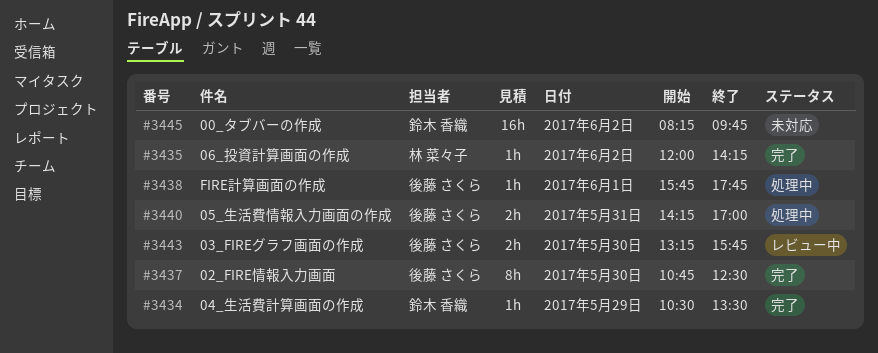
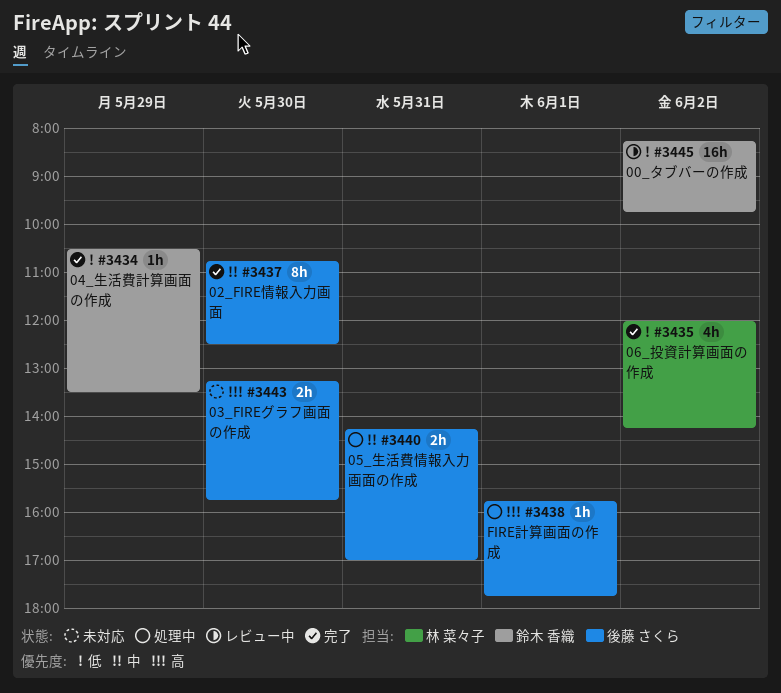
#3435, estimate: 1h -> 4h
#3443, status: レビュー中 -> 未対応
#3445, status: 未対応 -> レビュー中

